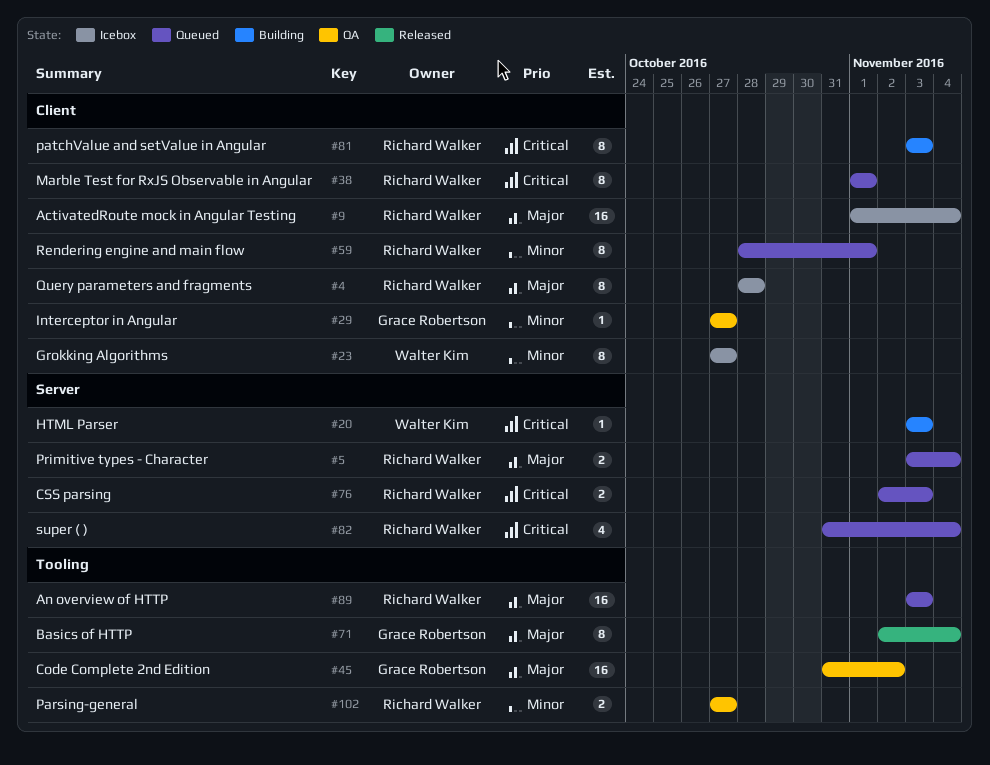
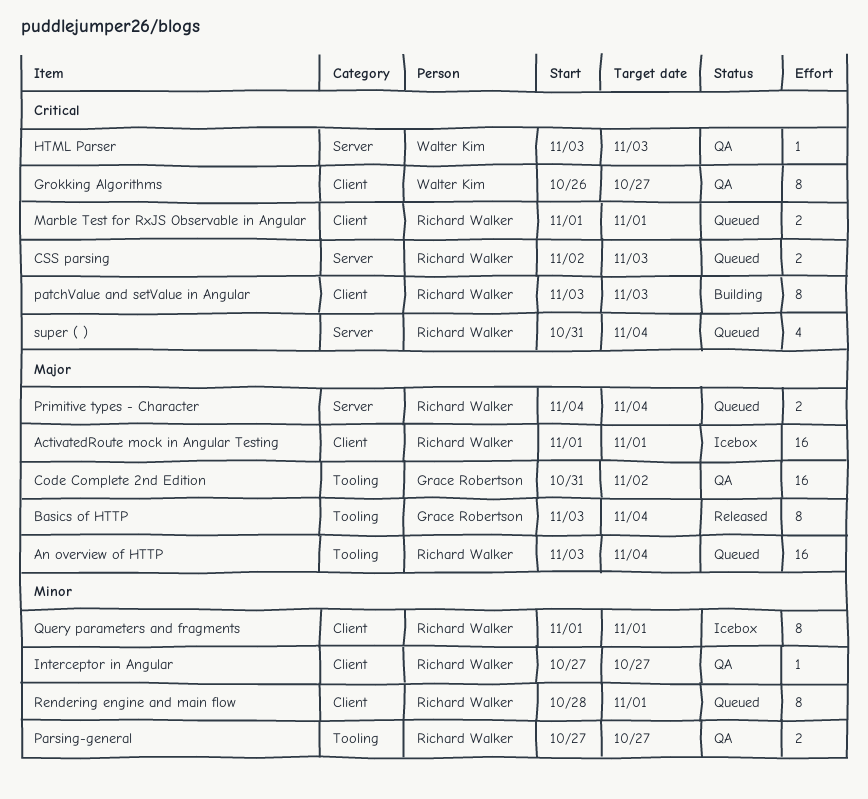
ActivatedRoute mock in Angular Testing, due: Nov 4 -> Nov 1
An overview of HTTP, due: Nov 3 -> Nov 4
Basics of HTTP, start: Nov 2 -> Nov 3
Grokking Algorithms, status: Icebox -> QA
Grokking Algorithms, priority: Minor -> Critical
Grokking Algorithms, start: Oct 27 -> Oct 26
HTML Parser, status: Building -> QA
Interceptor in Angular, owner: Grace Robertson -> Richard Walker
Marble Test for RxJS Observable in Angular, estimate: 8 -> 2
Primitive types - Character, start: Nov 3 -> Nov 4
Query parameters and fragments, priority: Major -> Minor
Query parameters and fragments, start: Oct 28 -> Nov 1
Query parameters and fragments, due: Oct 28 -> Nov 1

